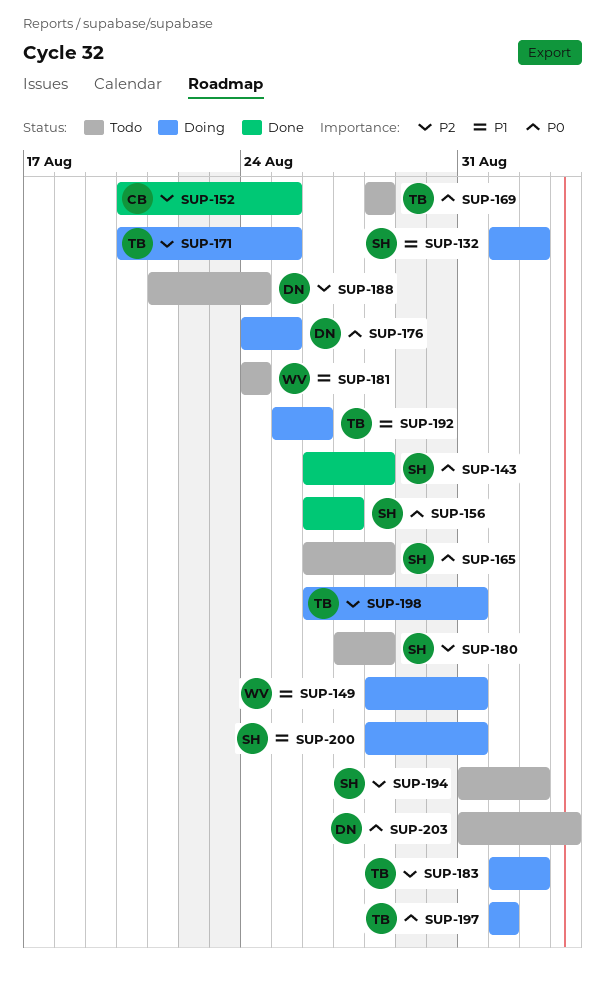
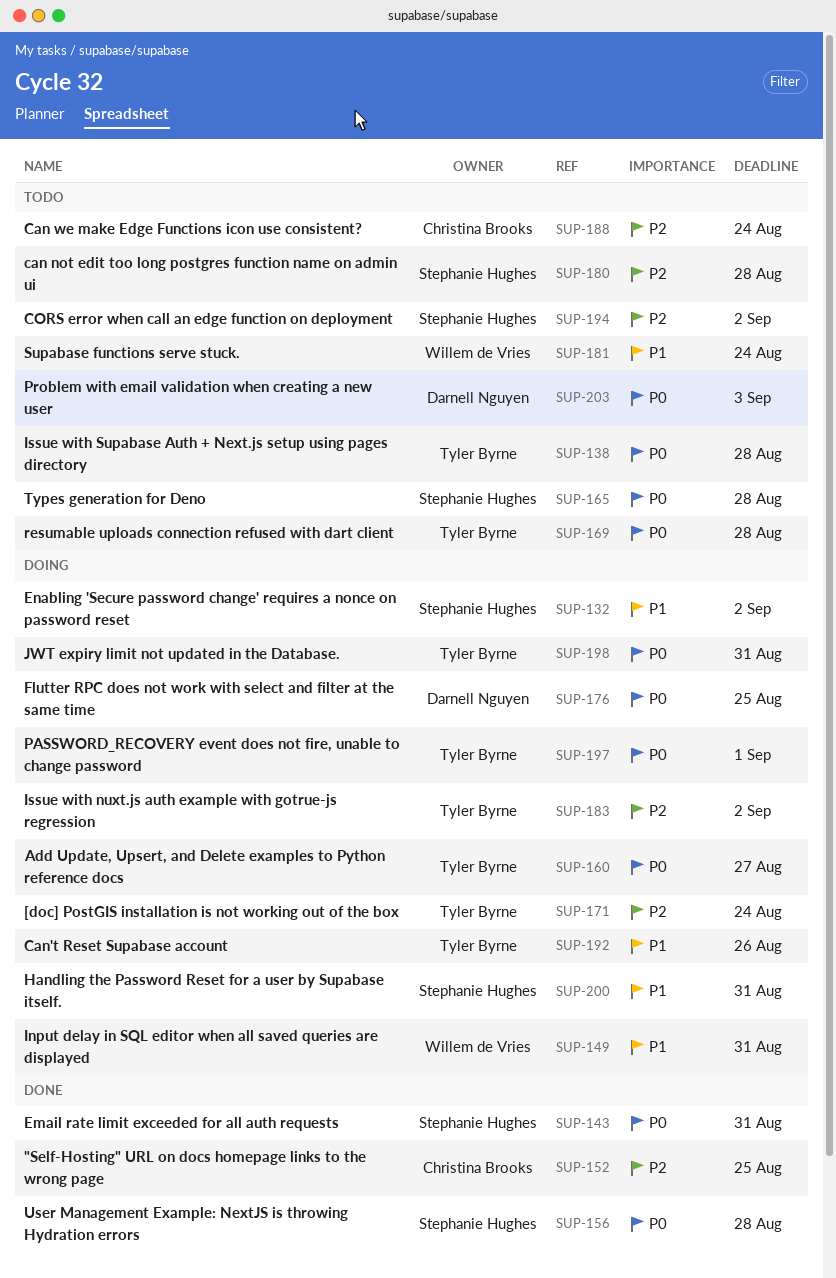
SUP-138: none -> present
SUP-143, due: Aug 28 -> Aug 31
SUP-156, due: Aug 27 -> Aug 28
SUP-160: none -> present
SUP-171, due: Aug 25 -> Aug 24
SUP-188, owner: Darnell Nguyen -> Christina Brooks
SUP-198, priority: P2 -> P0

